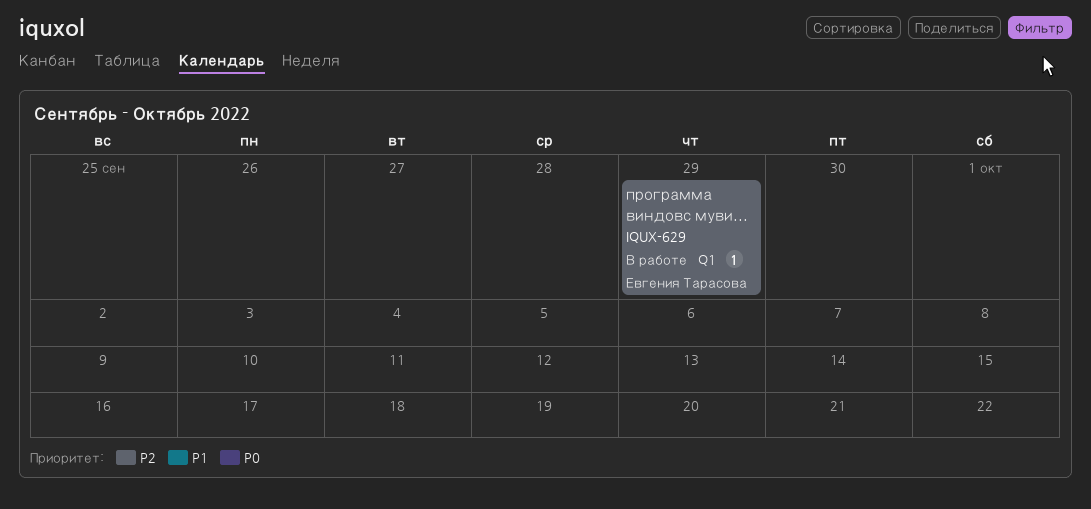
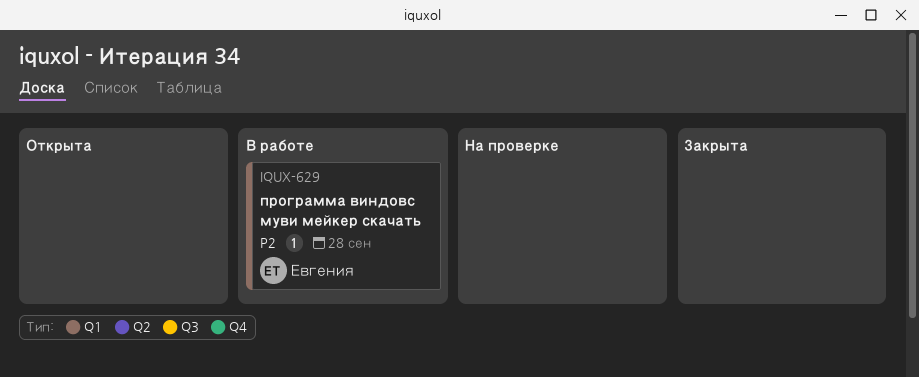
IQUX-629, due: Sep 29 -> Sep 28

